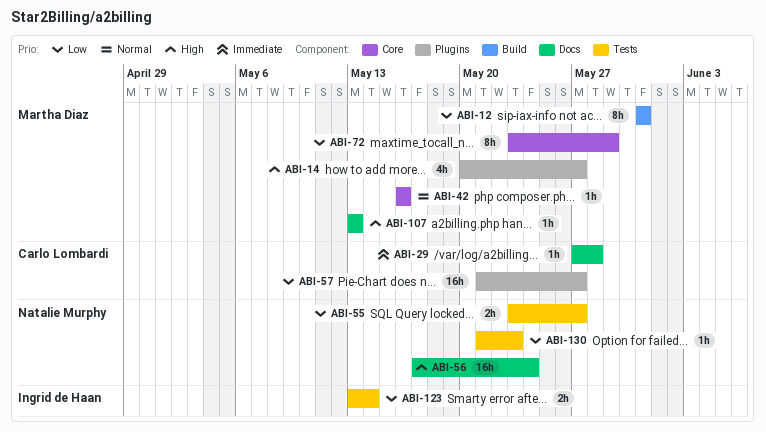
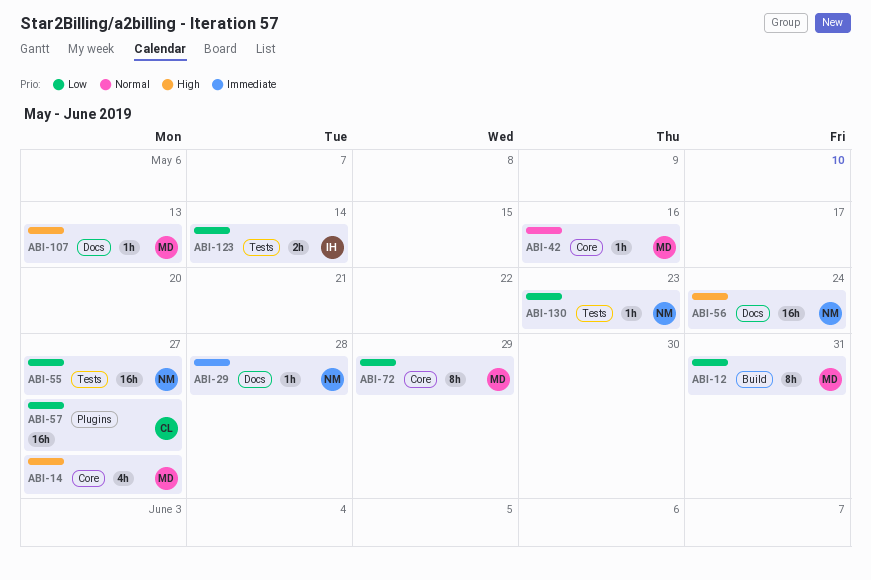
ABI-14, label: Plugins -> Core
ABI-29, owner: Carlo Lombardi -> Natalie Murphy
ABI-55, estimate: 2h -> 16h

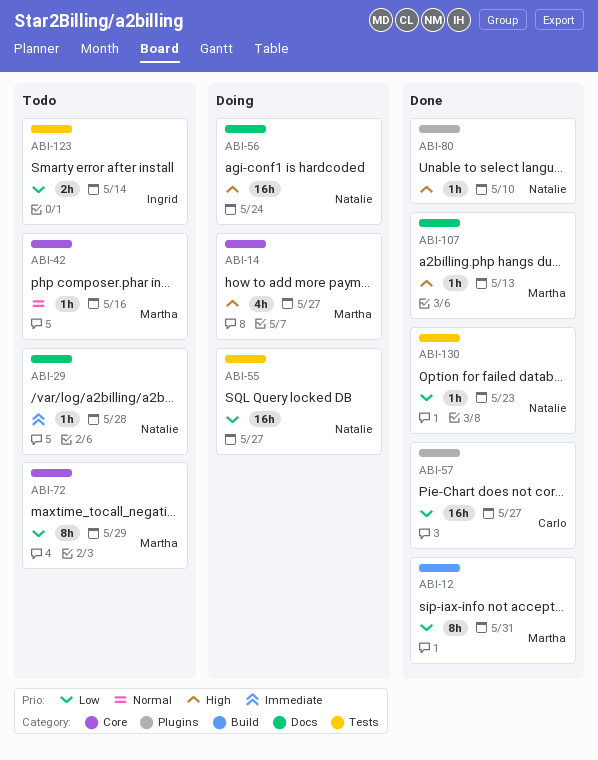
ABI-80: none -> present

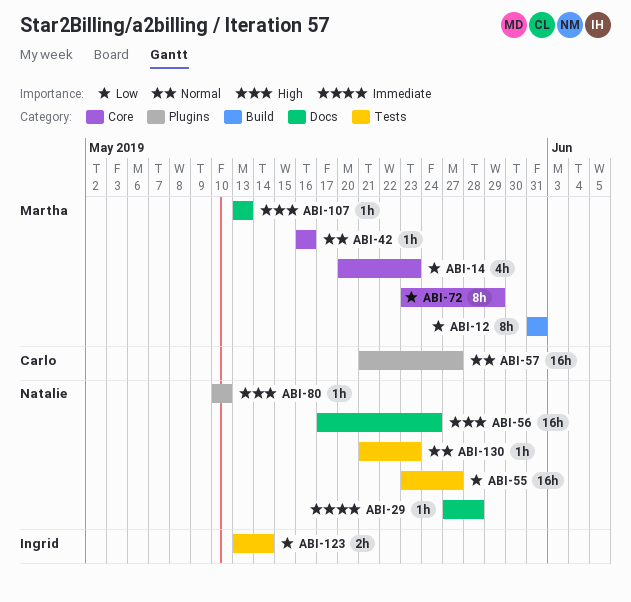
ABI-14, priority: High -> Low
ABI-14, due: May 27 -> May 23
ABI-57, priority: Low -> Normal
ABI-130, priority: Low -> Normal

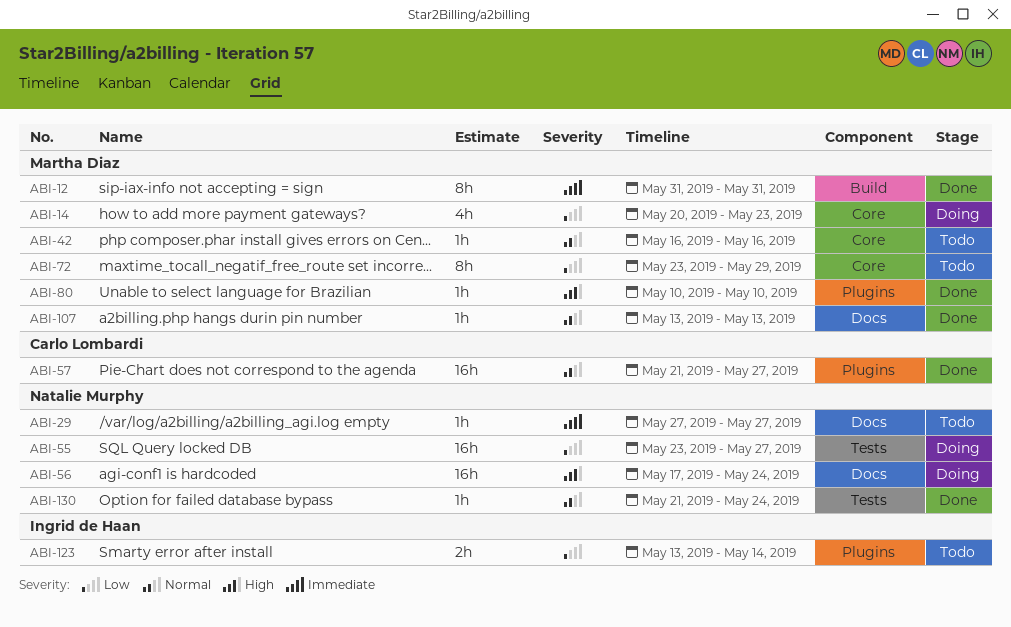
ABI-12, priority: Low -> Immediate
ABI-29, due: May 28 -> May 27
ABI-80, owner: Natalie Murphy -> Martha Diaz
ABI-107, priority: High -> Normal
ABI-123, label: Tests -> Plugins
ABI-130, due: May 23 -> May 24

